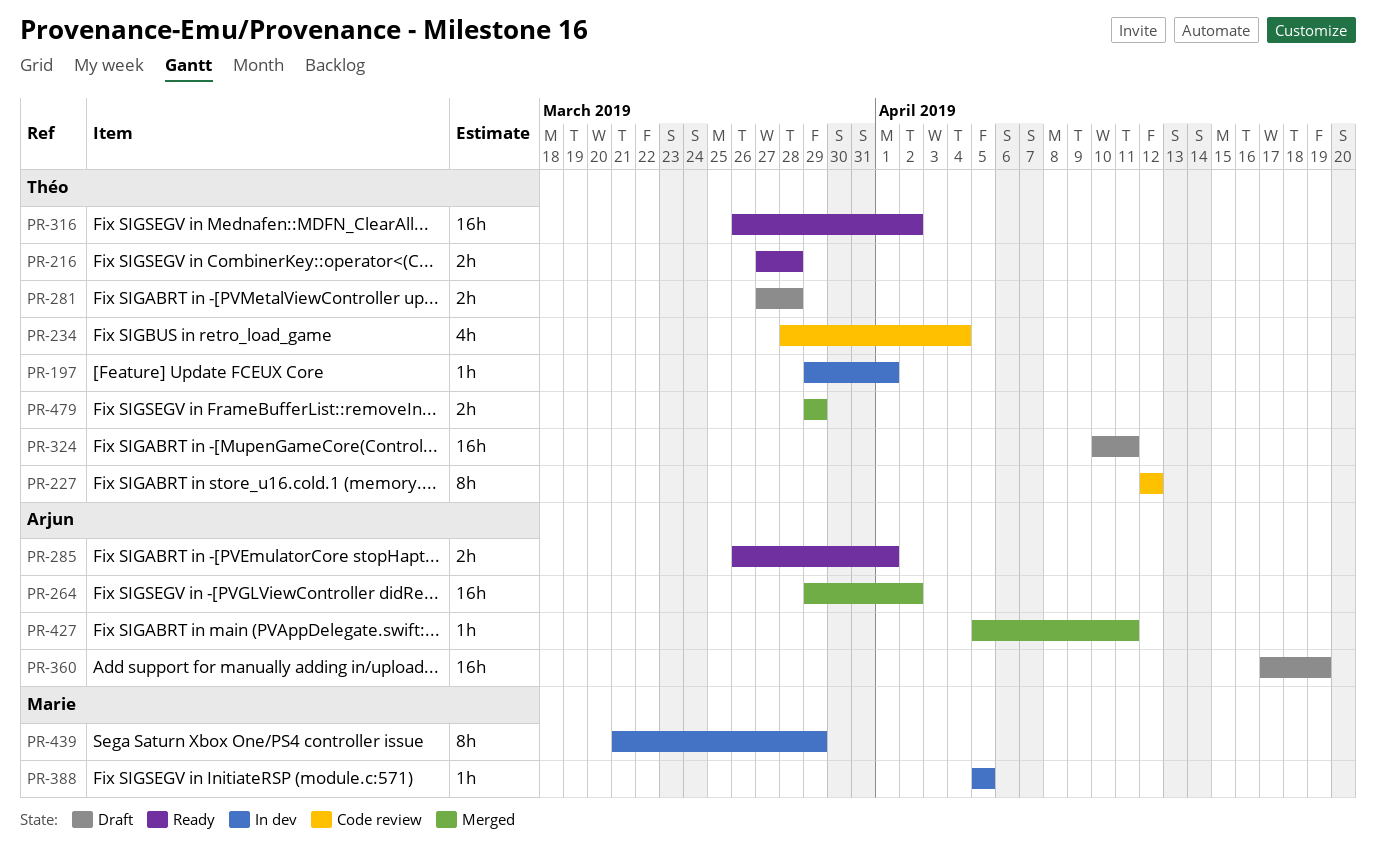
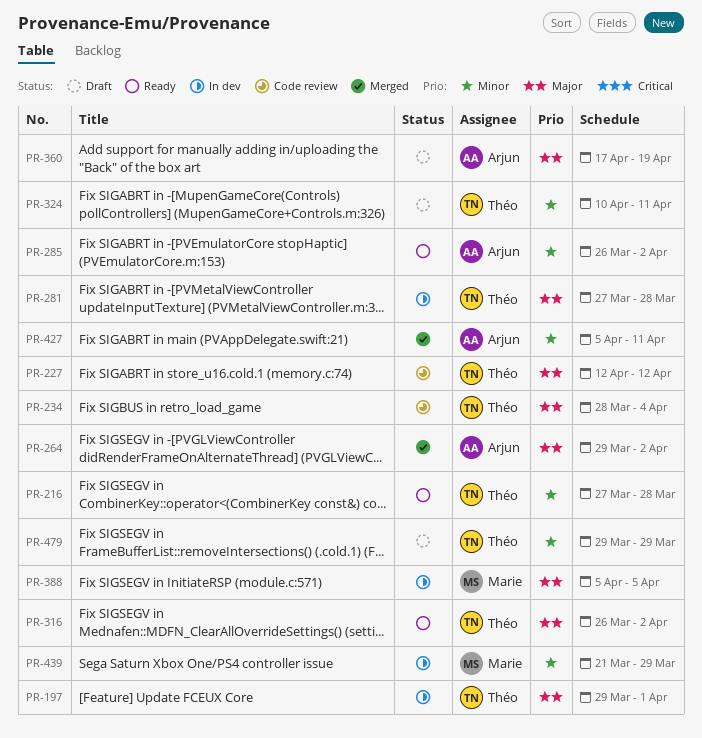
PR-281, status: Draft -> In dev
PR-285, due: Apr 1 -> Apr 2
PR-479, status: Merged -> Draft

